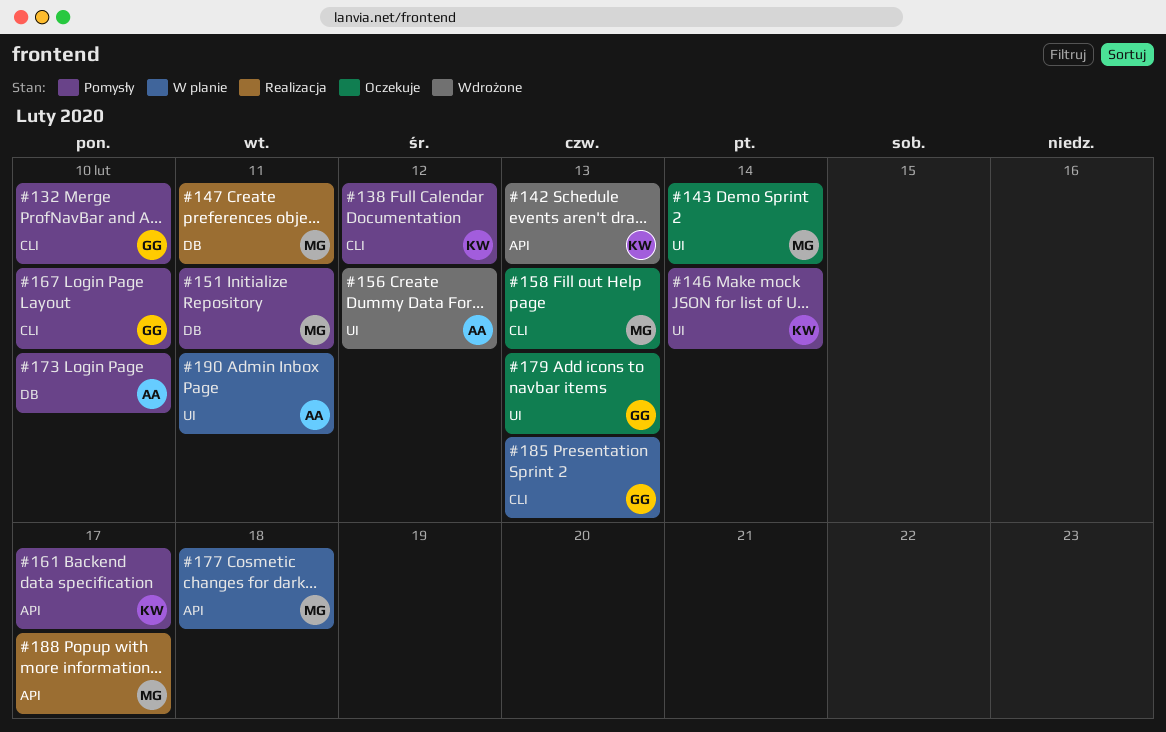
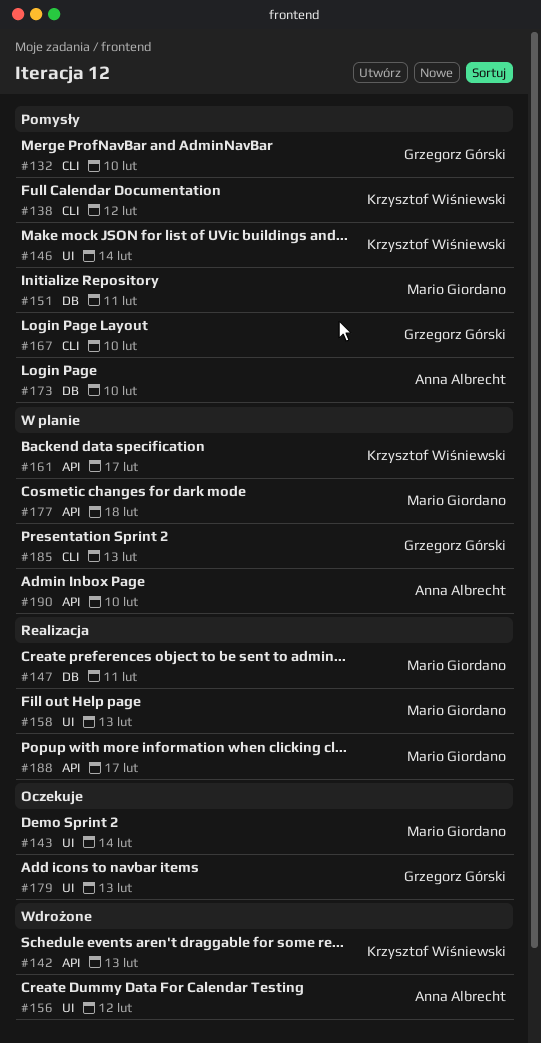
#158, status: Oczekuje -> Realizacja
#158, label: CLI -> UI
#161, status: Pomysły -> W planie
#190, label: UI -> API
#190, due: Feb 11 -> Feb 10

